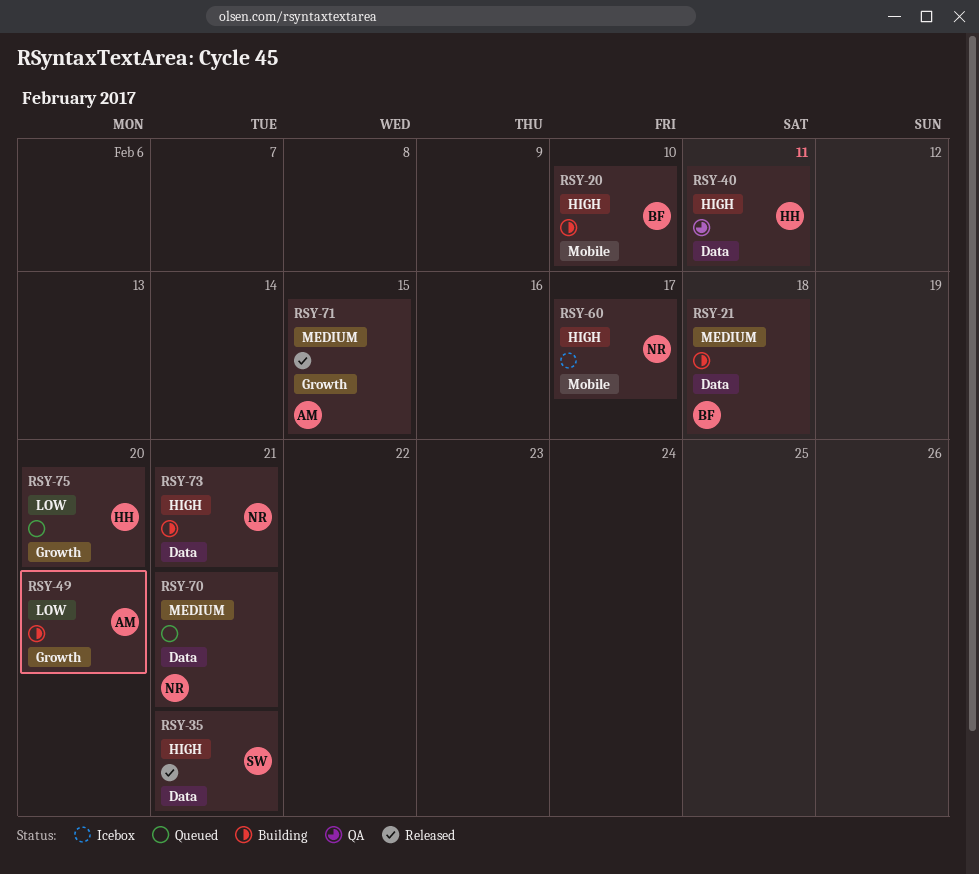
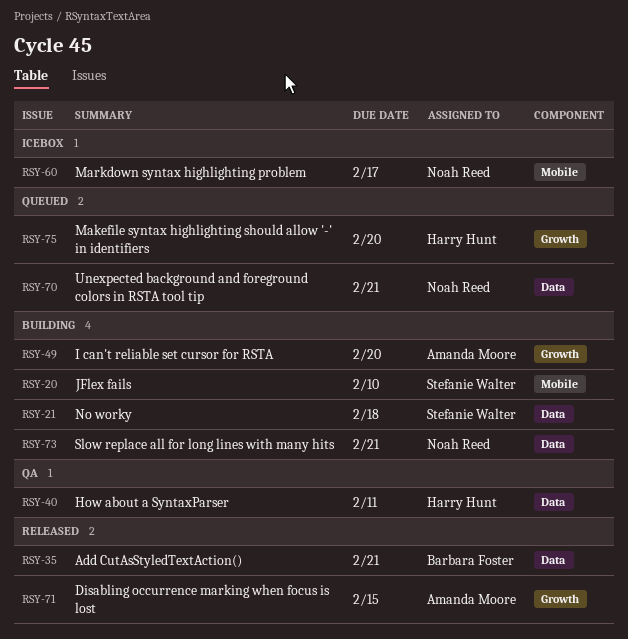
RSY-20, owner: Barbara Foster -> Stefanie Walter
RSY-21, owner: Barbara Foster -> Stefanie Walter
RSY-35, owner: Stefanie Walter -> Barbara Foster

